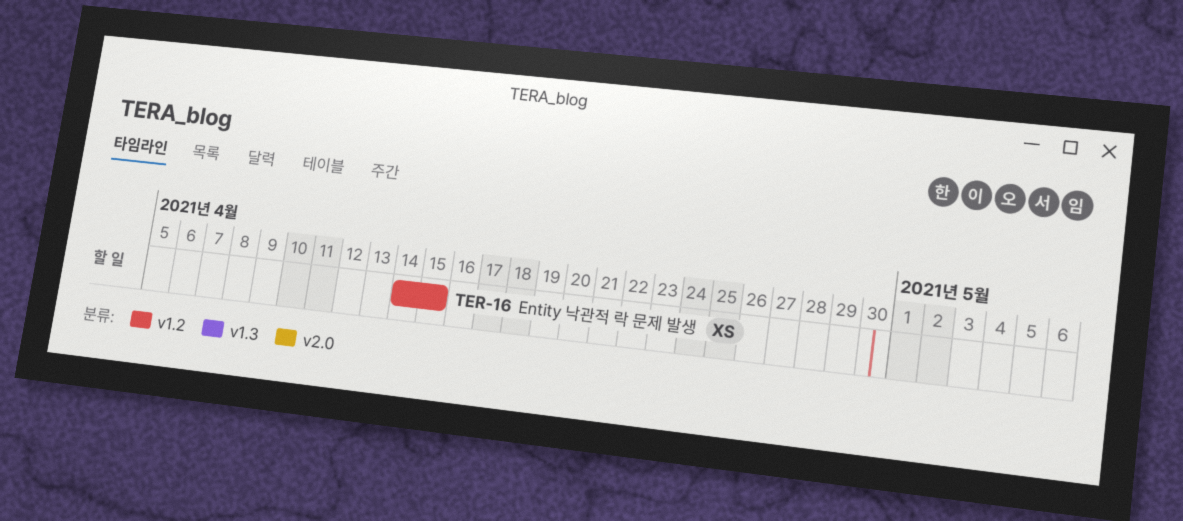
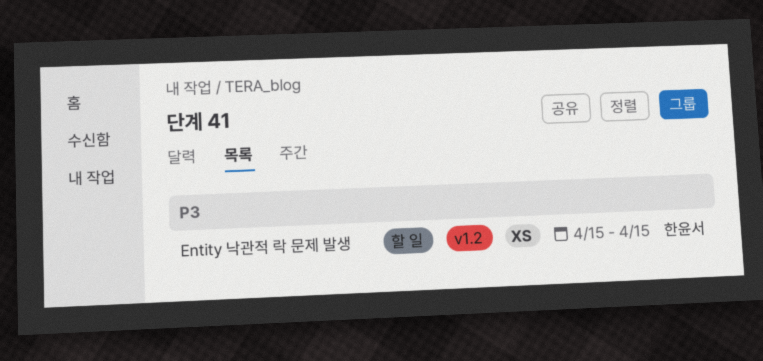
Entity 낙관적 락 문제 발생, start: Apr 14 -> Apr 15

